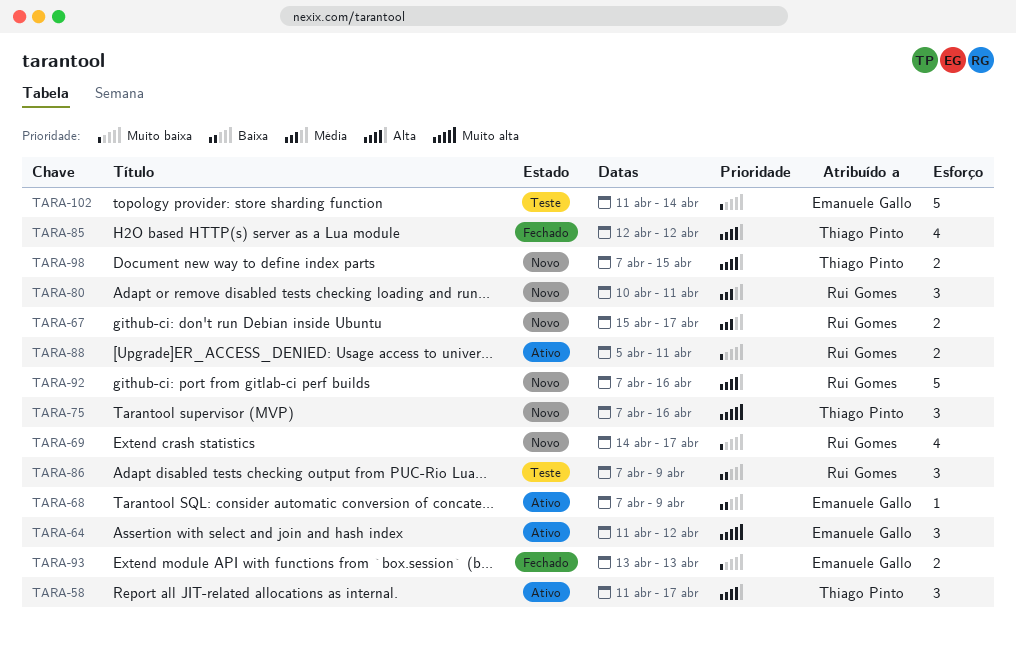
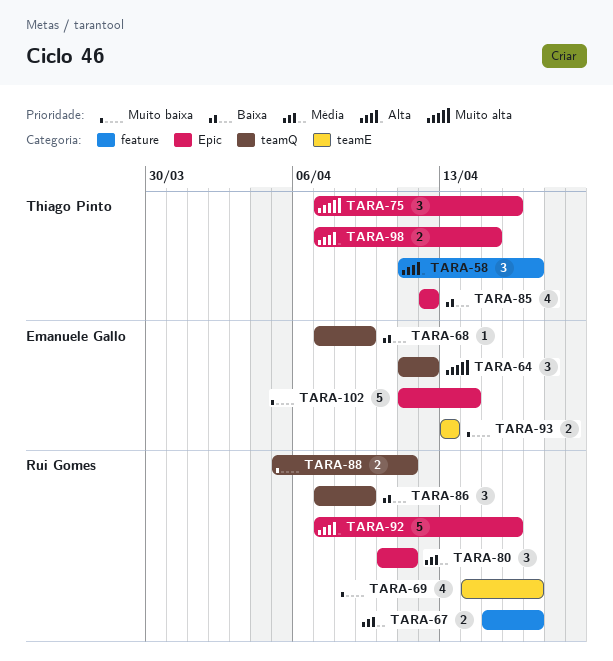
TARA-85, priority: Alta -> Baixa

